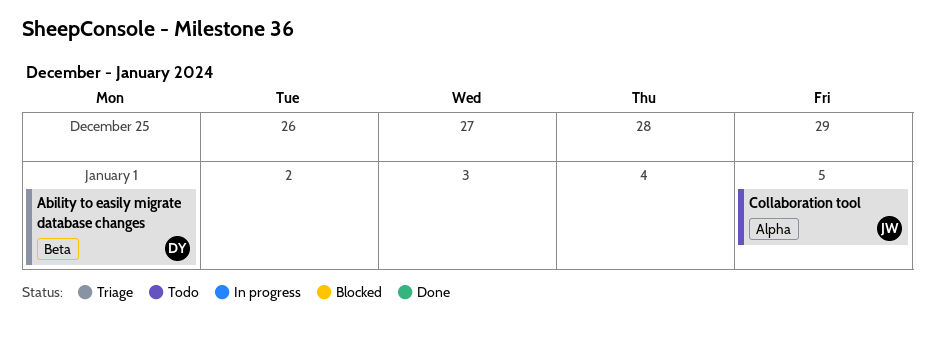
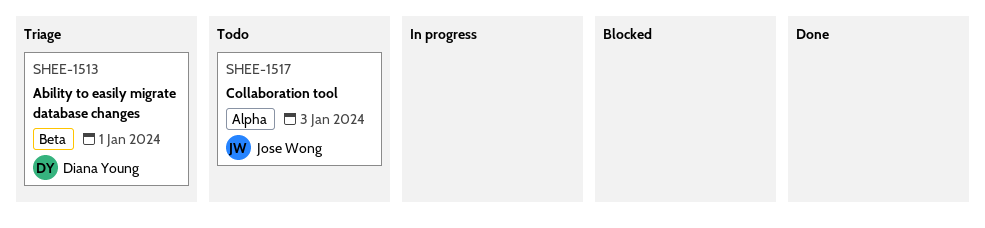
Collaboration tool, due: Jan 5 -> Jan 3

